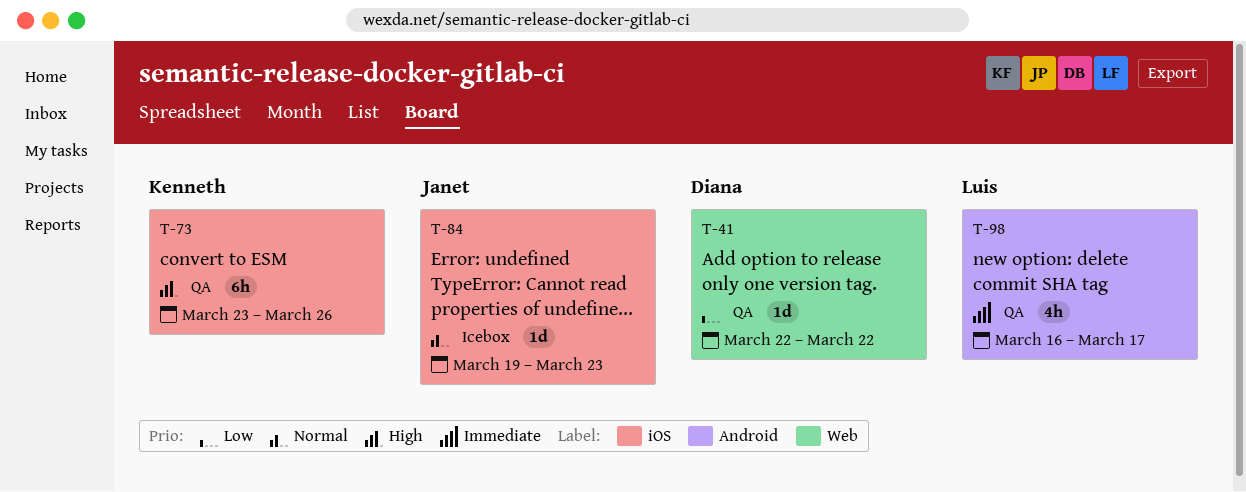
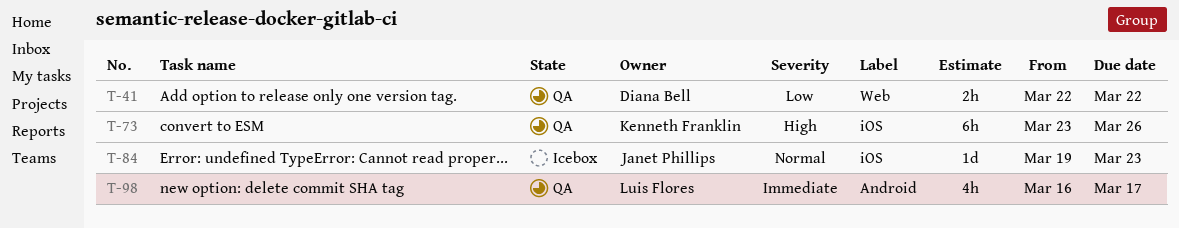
T-41, estimate: 1d -> 2h

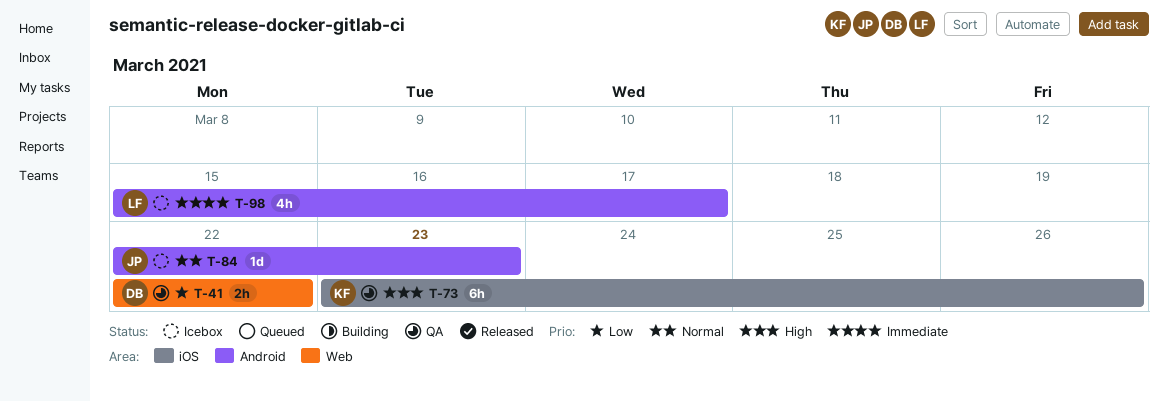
T-84, label: iOS -> Android
T-84, start: Mar 19 -> Mar 22
T-98, status: QA -> Icebox
T-98, start: Mar 16 -> Mar 15

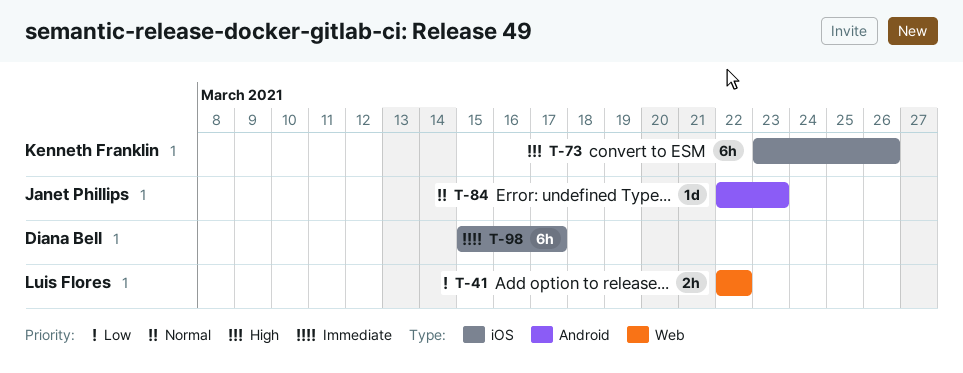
T-41, owner: Diana Bell -> Luis Flores
T-98, owner: Luis Flores -> Diana Bell
T-98, label: Android -> iOS
T-98, estimate: 4h -> 6h

